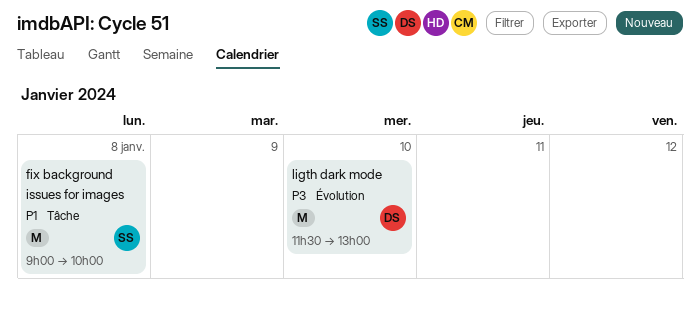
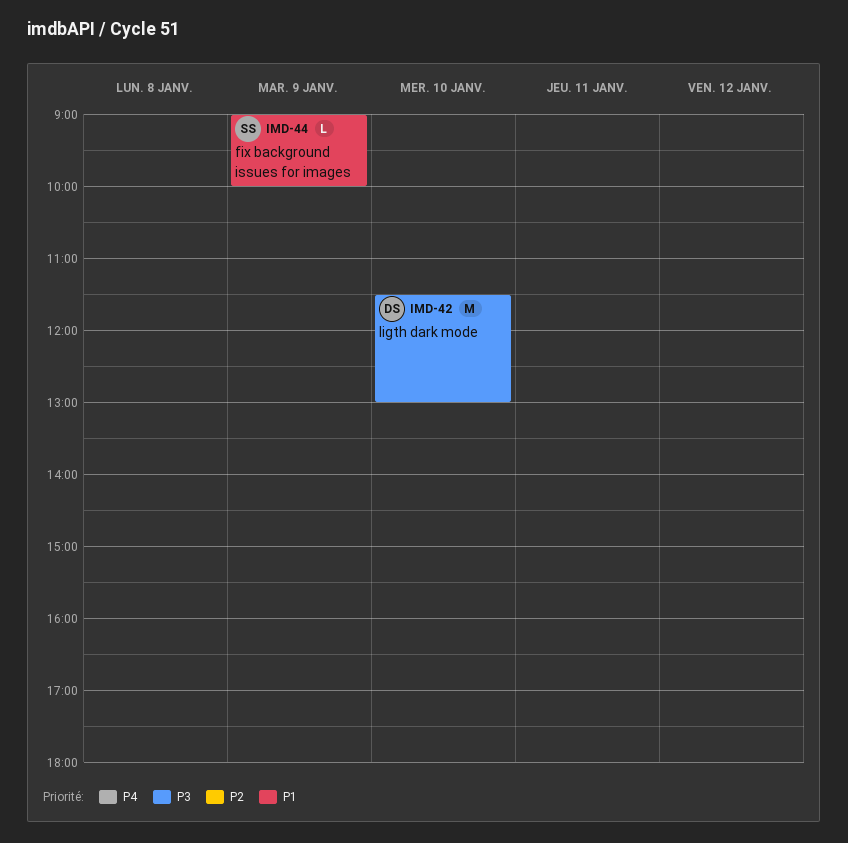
fix background issues for images, estimate: M -> L
fix background issues for images, day: Jan 8 -> Jan 9

